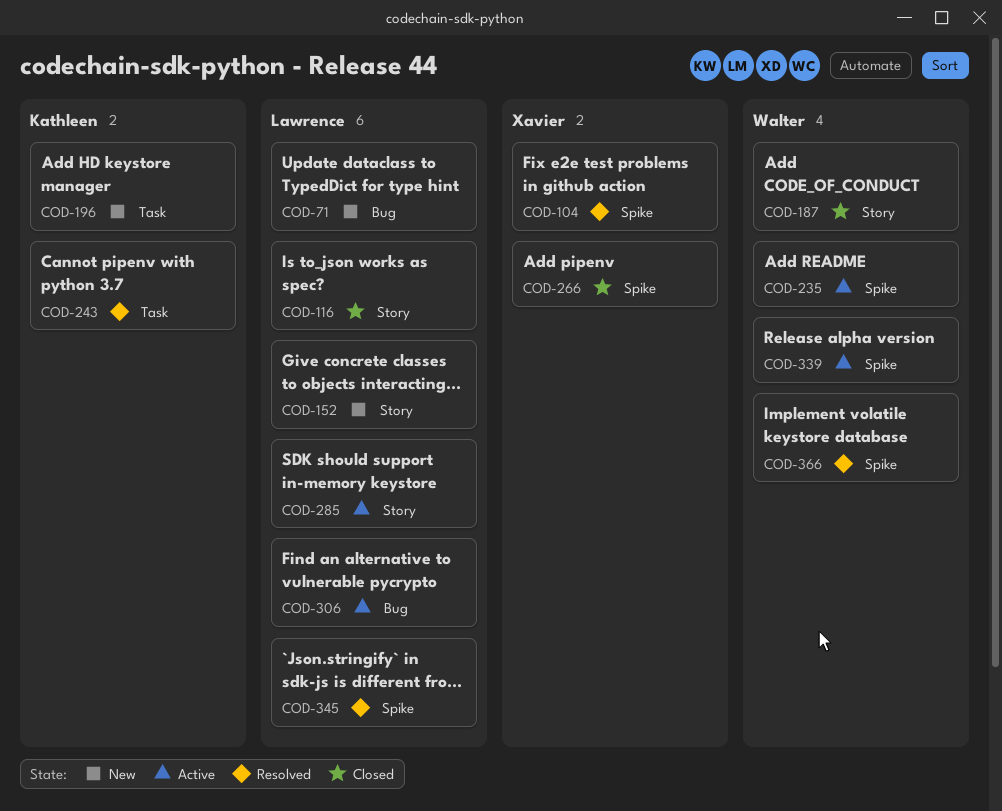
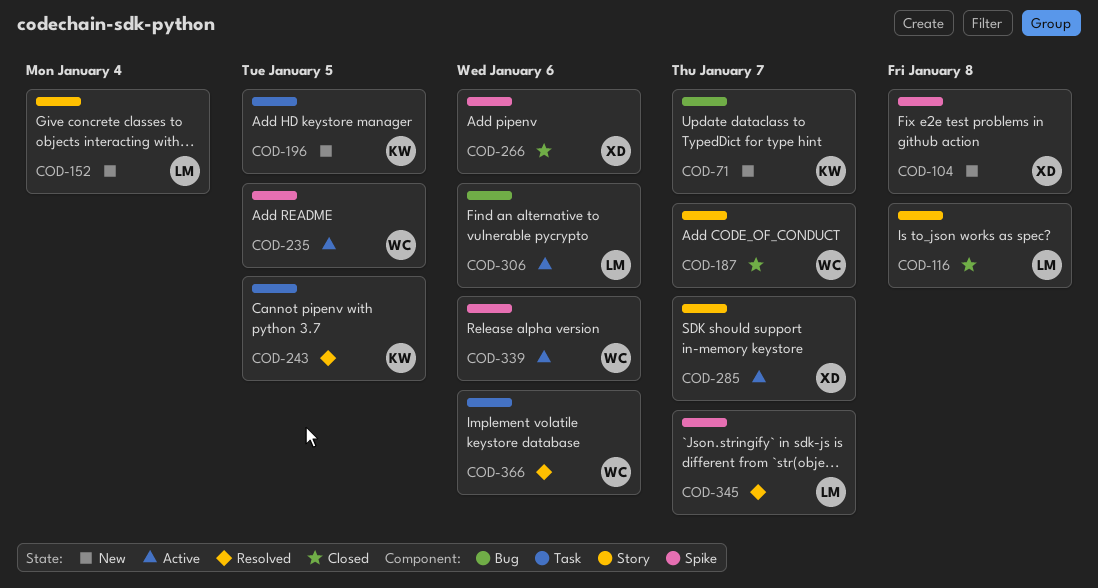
COD-71, owner: Lawrence -> Kathleen
COD-104, status: Resolved -> New
COD-285, owner: Lawrence -> Xavier
COD-366, label: Spike -> Task

